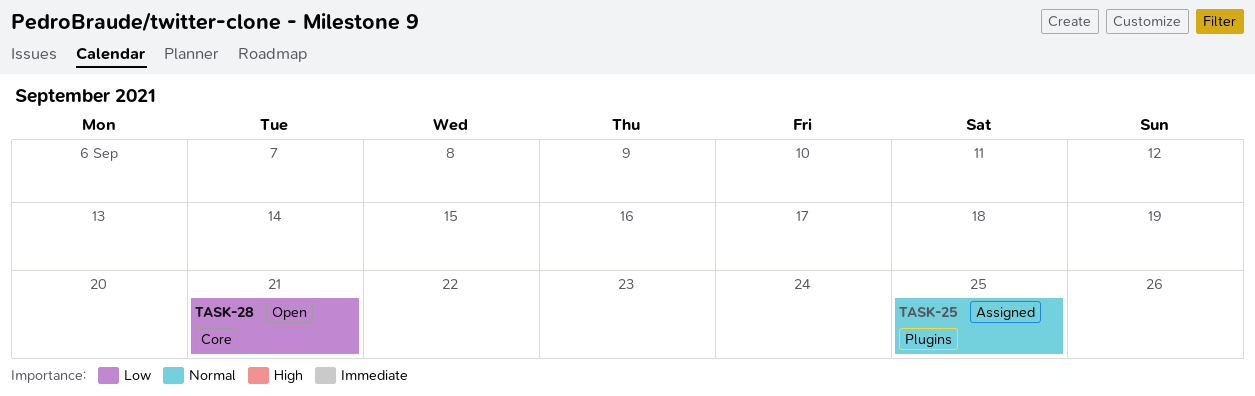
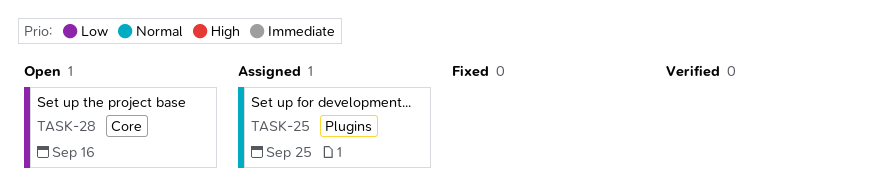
TASK-28, due: Sep 21 -> Sep 16

